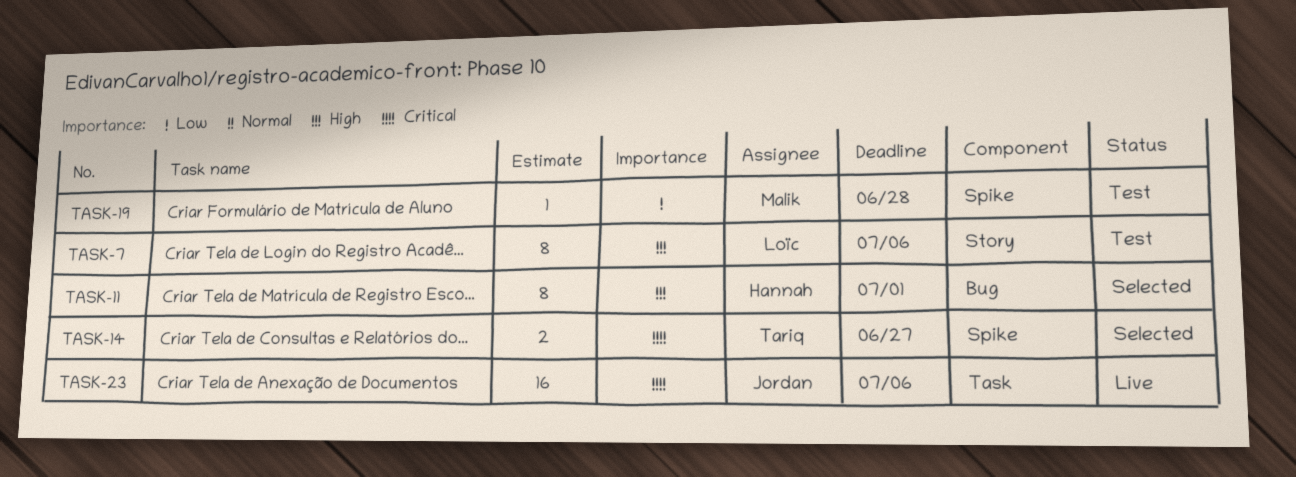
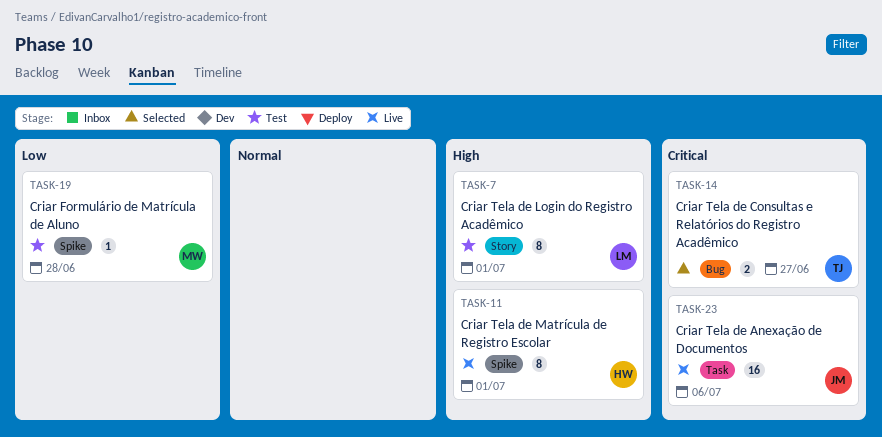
TASK-7, due: Jul 6 -> Jul 1
TASK-11, status: Selected -> Live
TASK-11, label: Bug -> Spike
TASK-14, label: Spike -> Bug

